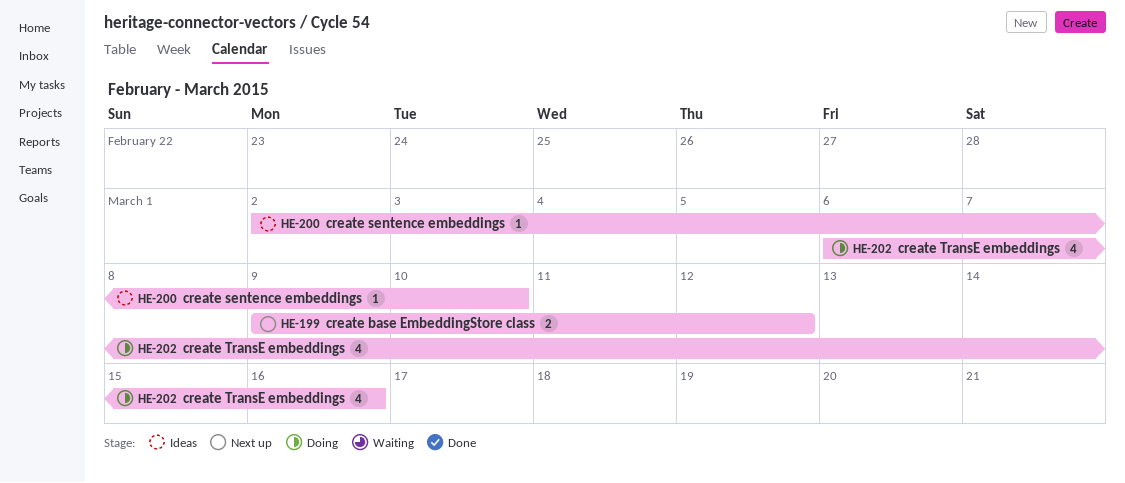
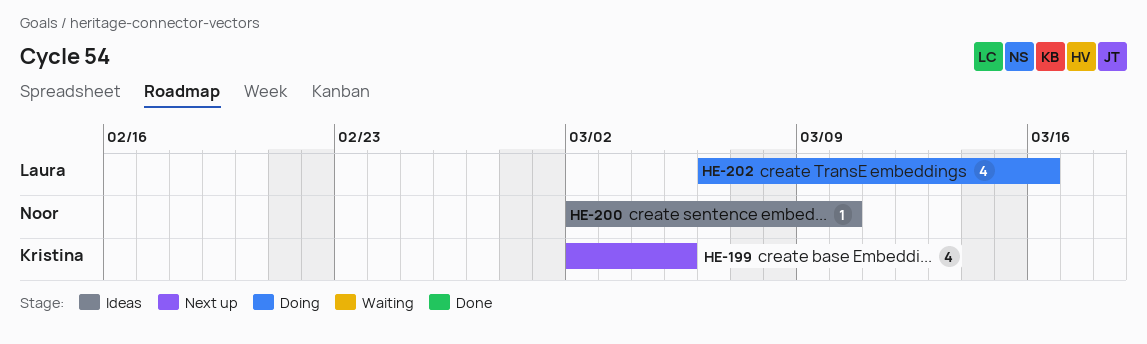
HE-199, estimate: 2 -> 4
HE-199, start: Mar 9 -> Mar 2
HE-199, due: Mar 12 -> Mar 5

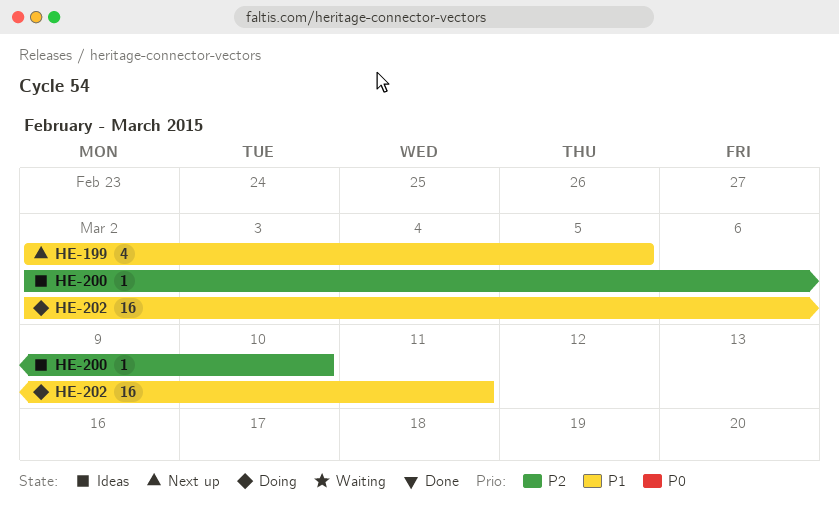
HE-202, estimate: 4 -> 16
HE-202, start: Mar 6 -> Mar 2
HE-202, due: Mar 16 -> Mar 11

